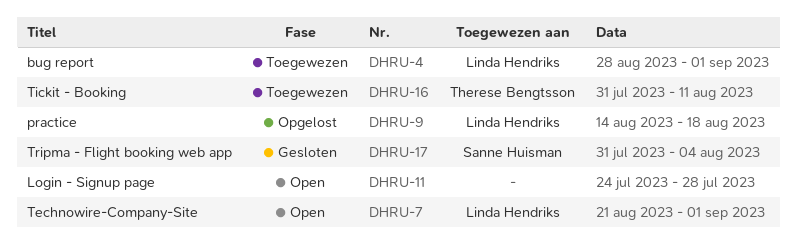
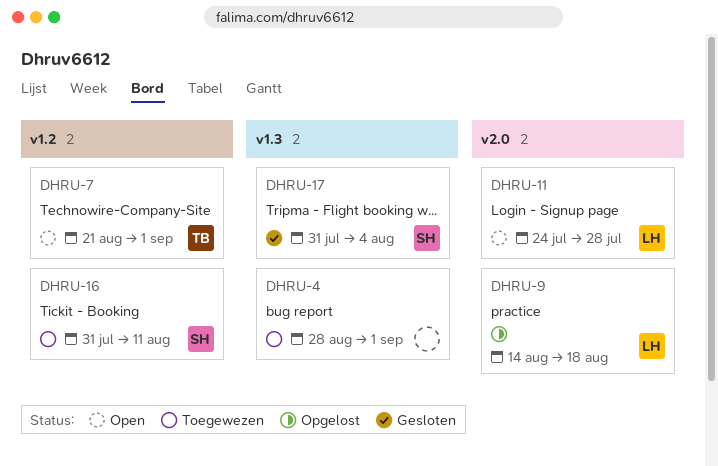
DHRU-4, owner: Linda Hendriks -> none
DHRU-7, owner: Linda Hendriks -> Therese Bengtsson
DHRU-11, owner: none -> Linda Hendriks
DHRU-16, owner: Therese Bengtsson -> Sanne Huisman

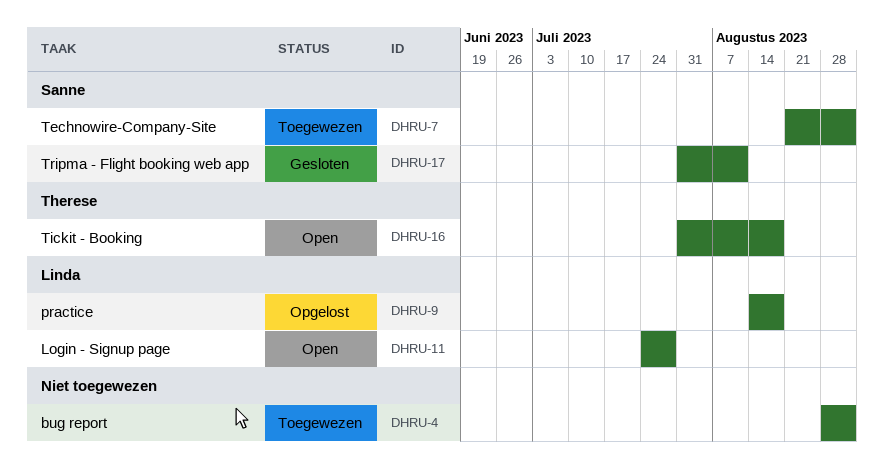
DHRU-7, status: Open -> Toegewezen
DHRU-7, owner: Therese -> Sanne
DHRU-16, status: Toegewezen -> Open
DHRU-16, owner: Sanne -> Therese
DHRU-16, due: Aug 11 -> Aug 18
DHRU-17, due: Aug 4 -> Aug 11

